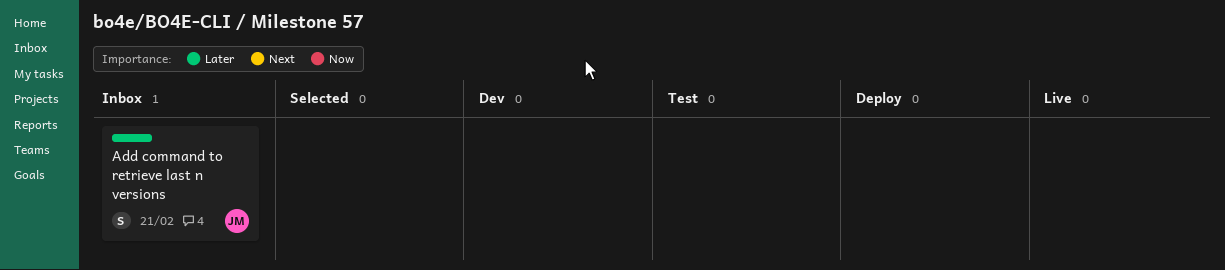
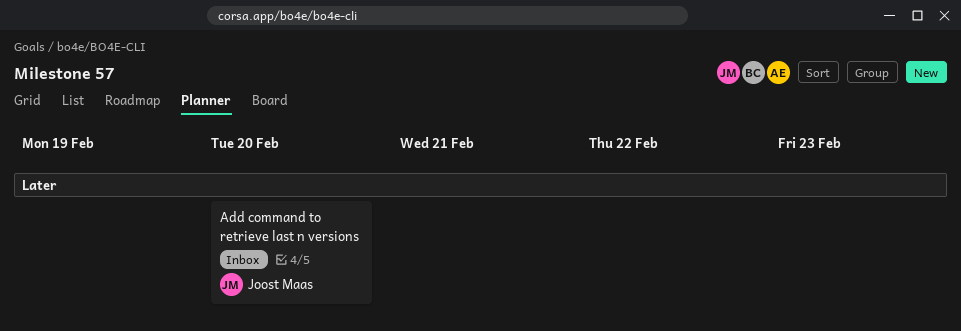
Add command to retrieve last n versions, due: Feb 21 -> Feb 20

